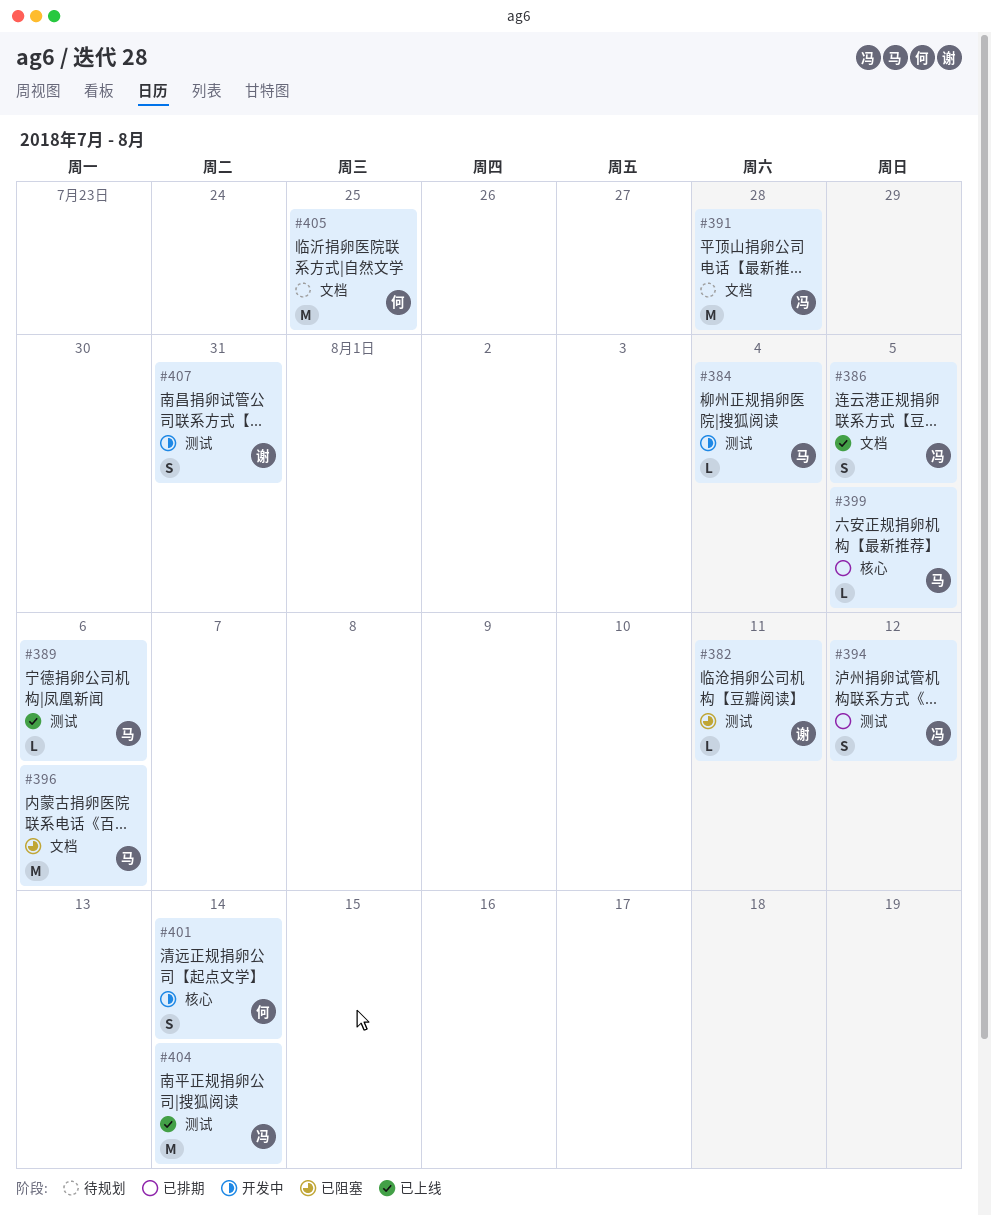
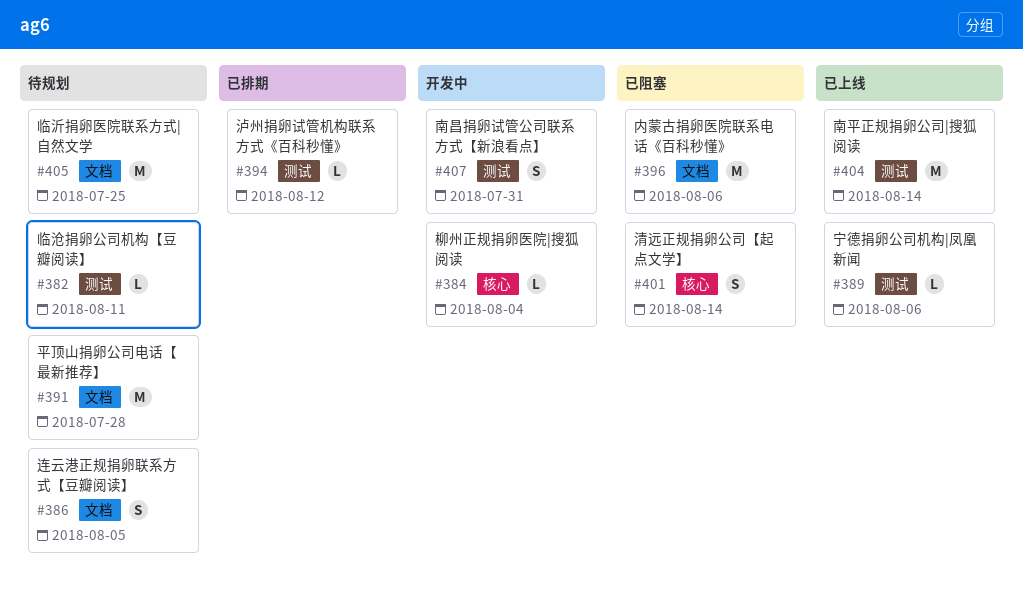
#382, status: 已阻塞 -> 待规划
#384, label: 测试 -> 核心
#386, status: 已上线 -> 待规划
#394, estimate: S -> L
#399: present -> none
#401, status: 开发中 -> 已阻塞

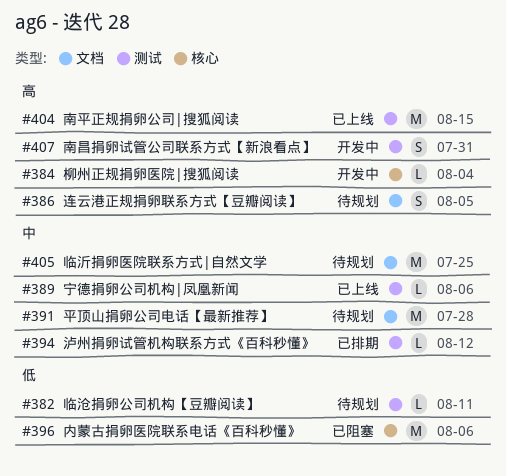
#396, label: 文档 -> 核心
#401: present -> none
#404, due: Aug 14 -> Aug 15

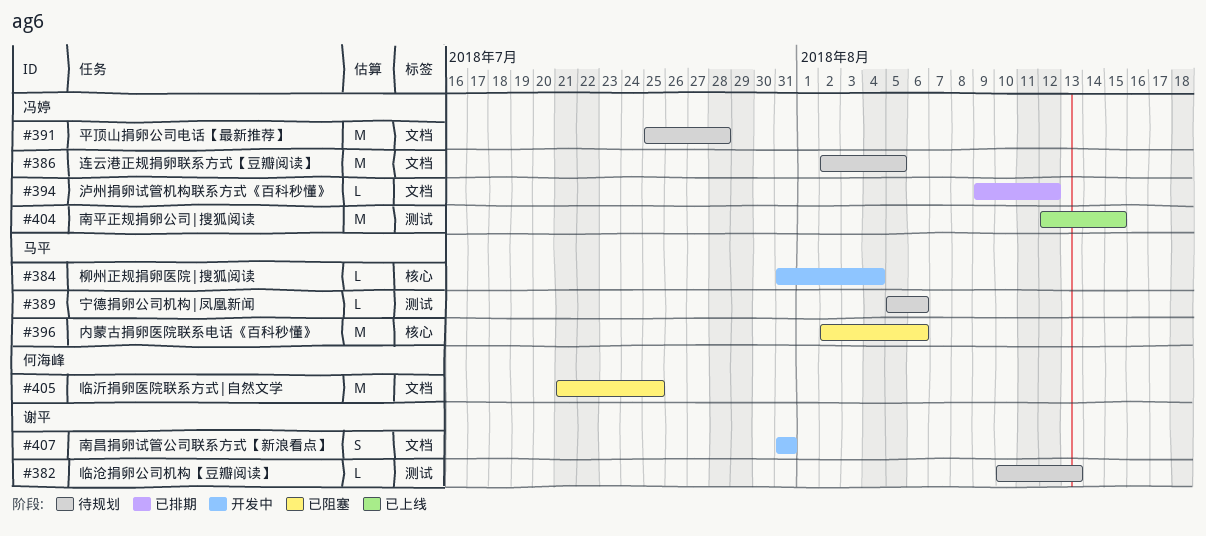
#382, due: Aug 11 -> Aug 13
#386, estimate: S -> M
#389, status: 已上线 -> 待规划
#394, label: 测试 -> 文档
#405, status: 待规划 -> 已阻塞
#407, label: 测试 -> 文档

